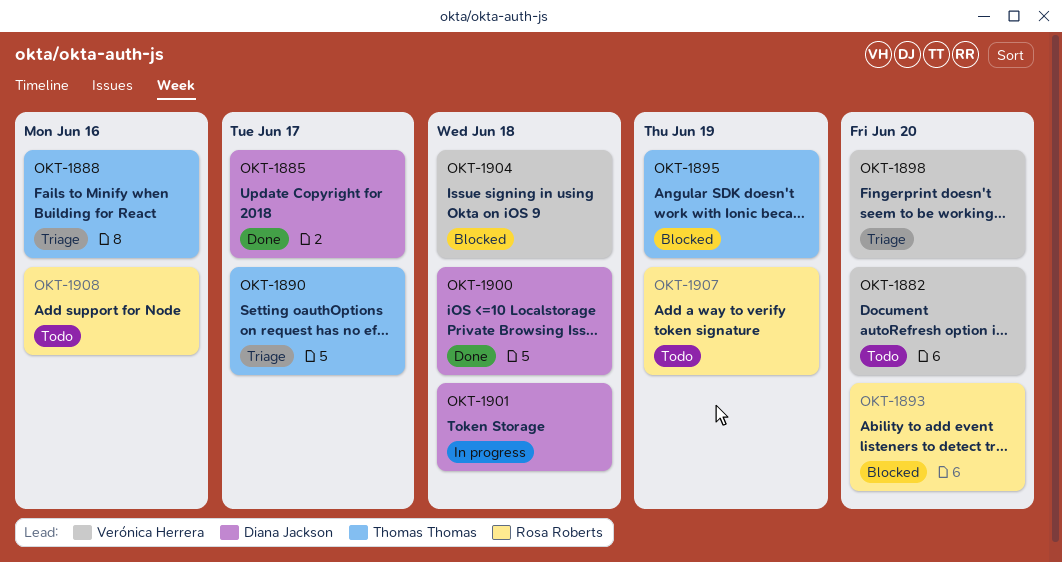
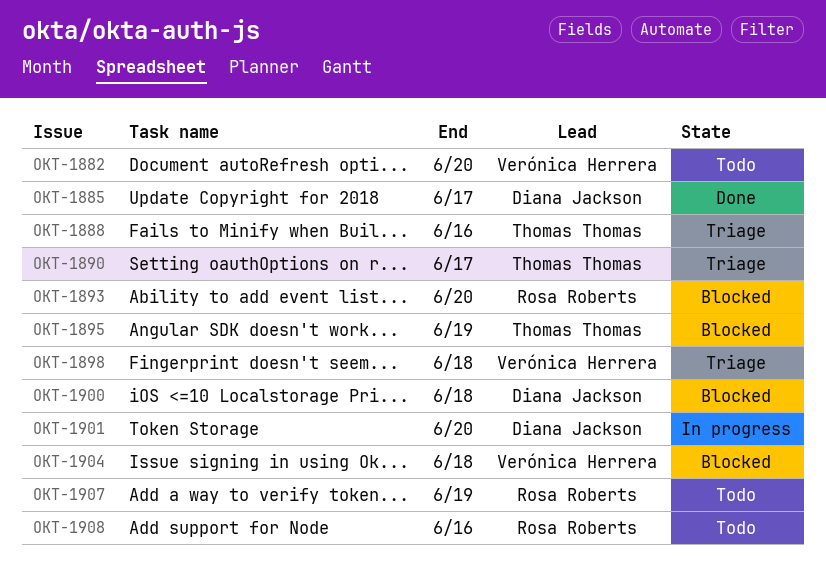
OKT-1898, due: Jun 20 -> Jun 18
OKT-1900, status: Done -> Blocked
OKT-1901, due: Jun 18 -> Jun 20

